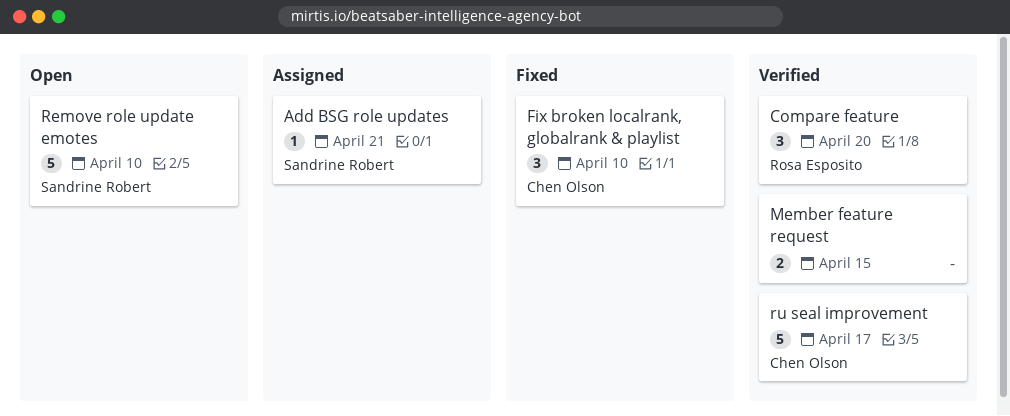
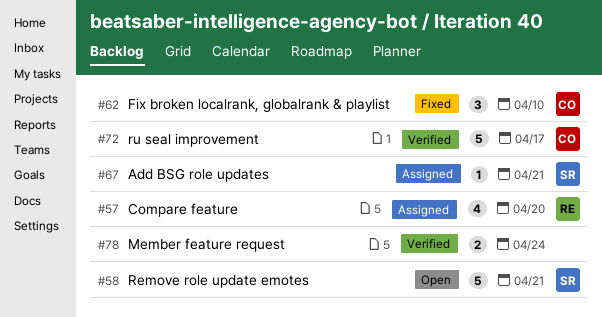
Compare feature, status: Verified -> Assigned
Compare feature, estimate: 3 -> 4
Member feature request, due: Apr 15 -> Apr 24
Remove role update emotes, due: Apr 10 -> Apr 21

